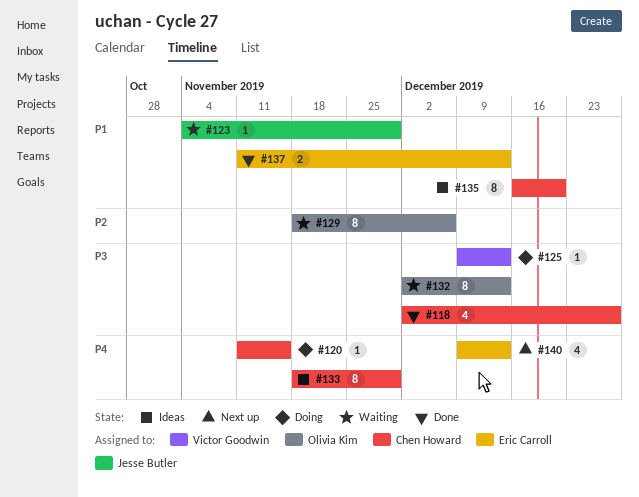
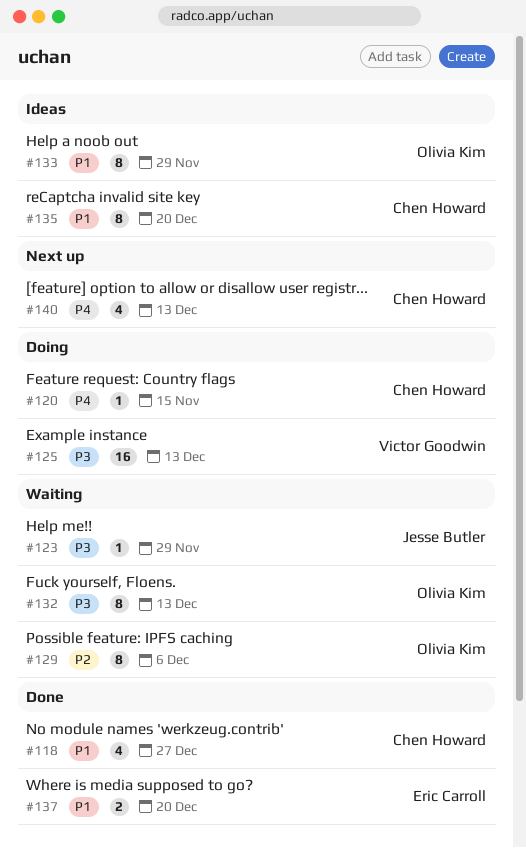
#118, priority: P3 -> P1
#123, priority: P1 -> P3
#125, estimate: 1 -> 16
#133, owner: Chen Howard -> Olivia Kim
#133, priority: P4 -> P1
#137, due: Dec 13 -> Dec 20
#140, owner: Eric Carroll -> Chen Howard

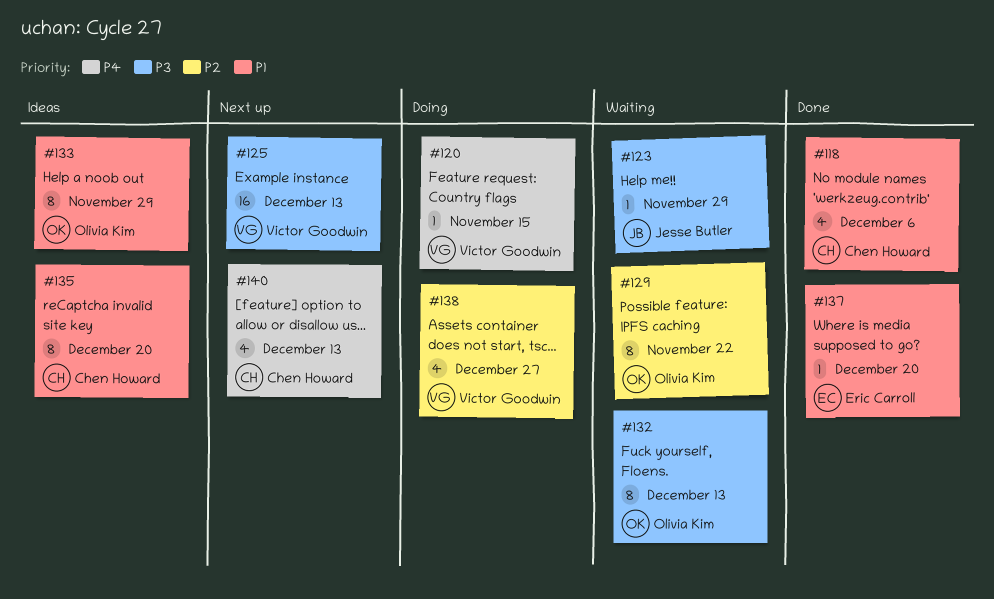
#118, due: Dec 27 -> Dec 6
#120, owner: Chen Howard -> Victor Goodwin
#125, status: Doing -> Next up
#129, due: Dec 6 -> Nov 22
#137, estimate: 2 -> 1
#138: none -> present

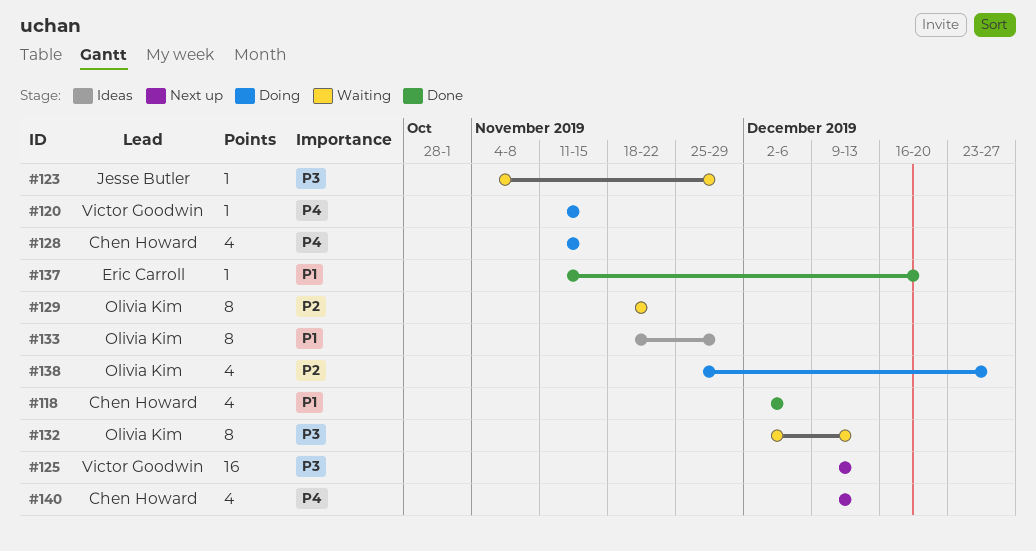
#128: none -> present
#135: present -> none
#138, owner: Victor Goodwin -> Olivia Kim

